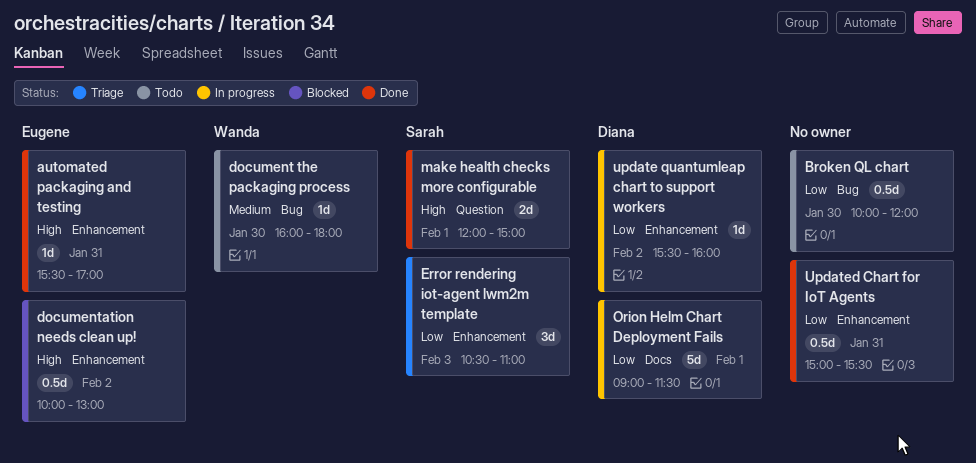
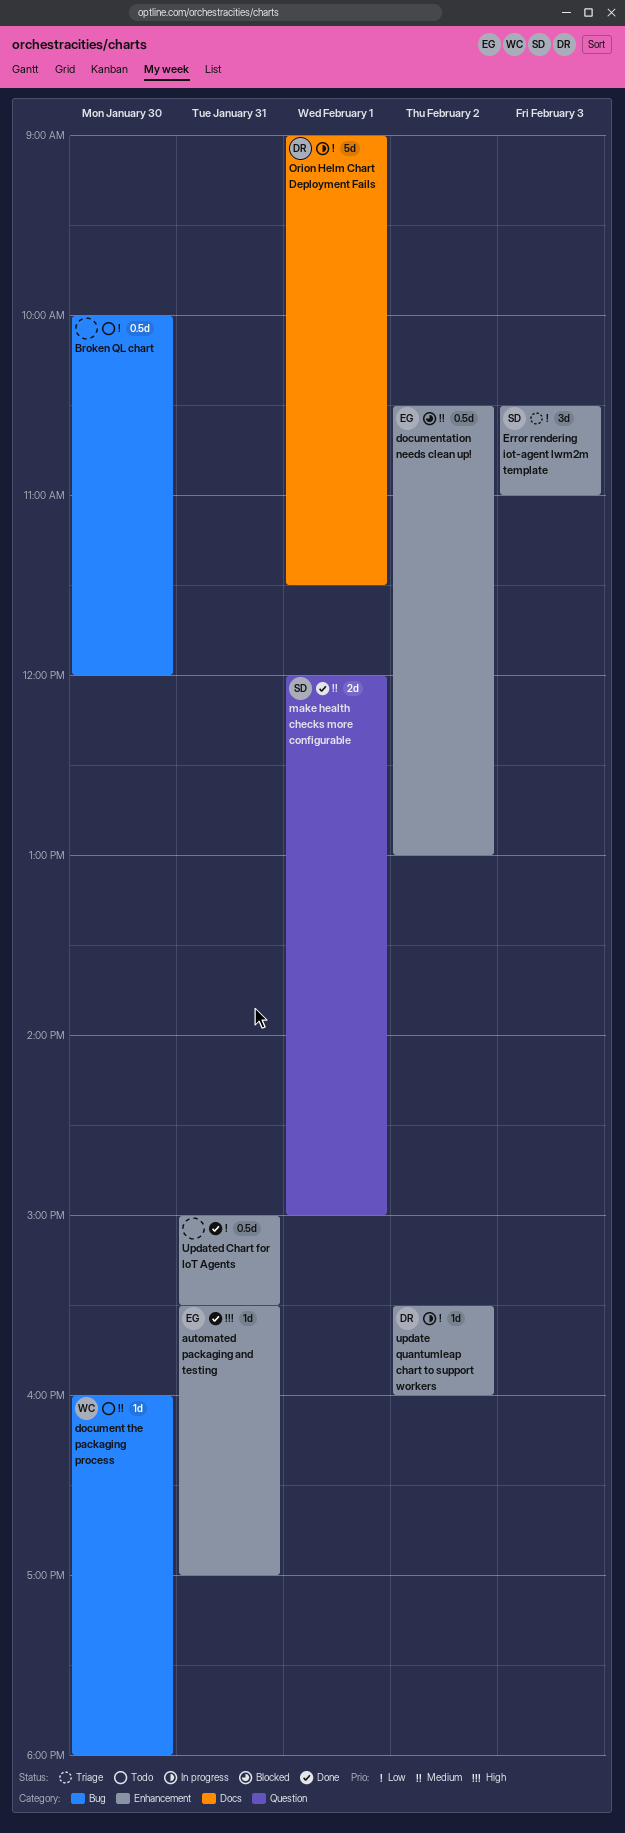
documentation needs clean up!, priority: High -> Medium
documentation needs clean up!, begins: 10:00 -> 10:30
make health checks more configurable, priority: High -> Medium

